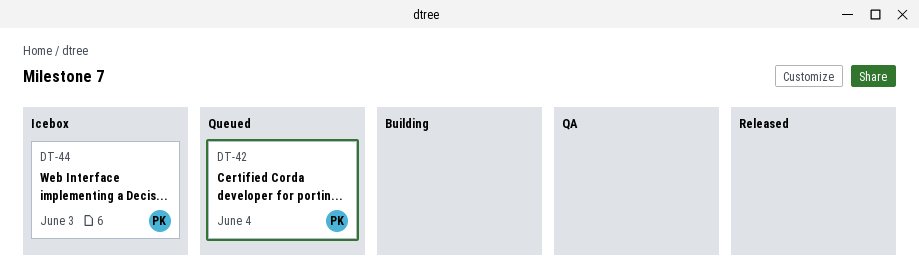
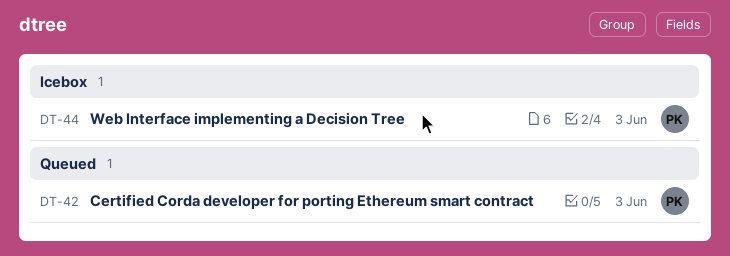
DT-42, due: Jun 4 -> Jun 3

